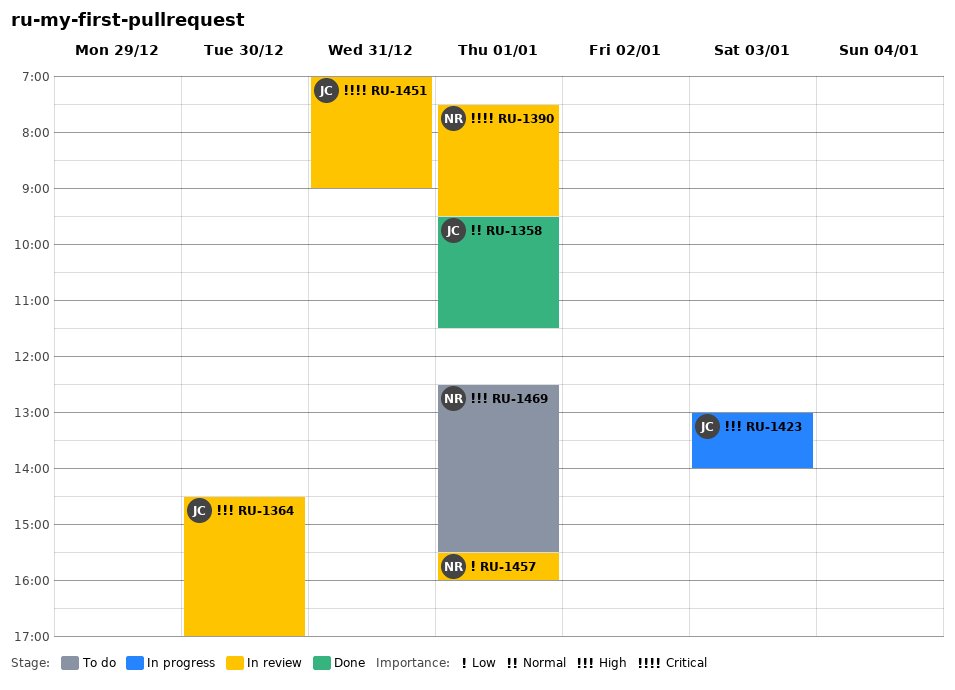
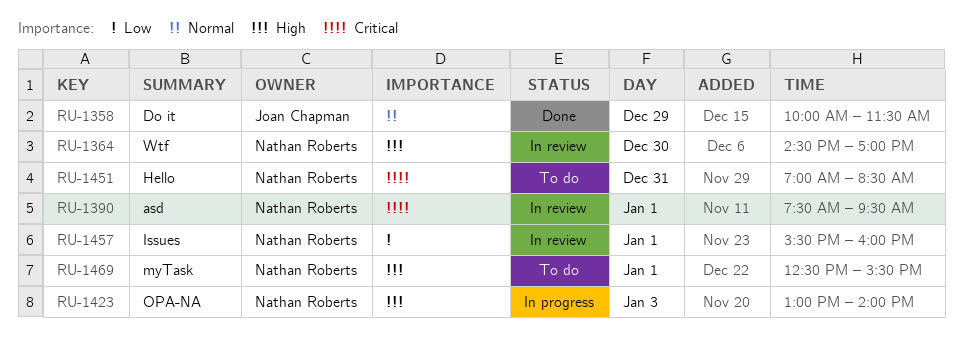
RU-1358, day: Jan 1 -> Dec 29
RU-1358, begins: 09:30 -> 10:00
RU-1364, owner: Joan Chapman -> Nathan Roberts
RU-1423, owner: Joan Chapman -> Nathan Roberts
RU-1451, status: In review -> To do
RU-1451, owner: Joan Chapman -> Nathan Roberts
RU-1451, ends: 09:00 -> 08:30

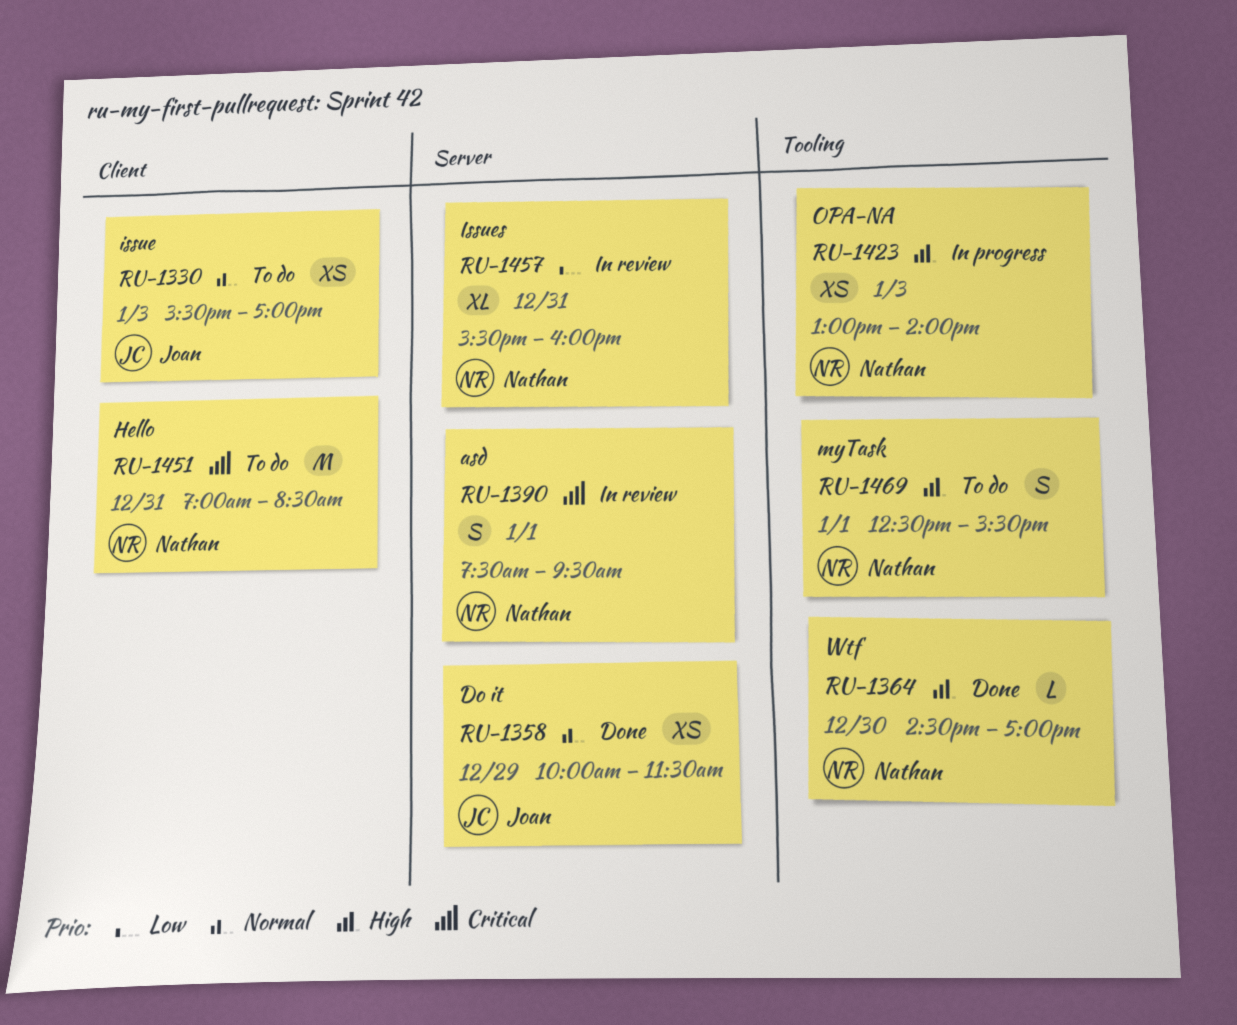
RU-1330: none -> present
RU-1364, status: In review -> Done
RU-1457, day: Jan 1 -> Dec 31

